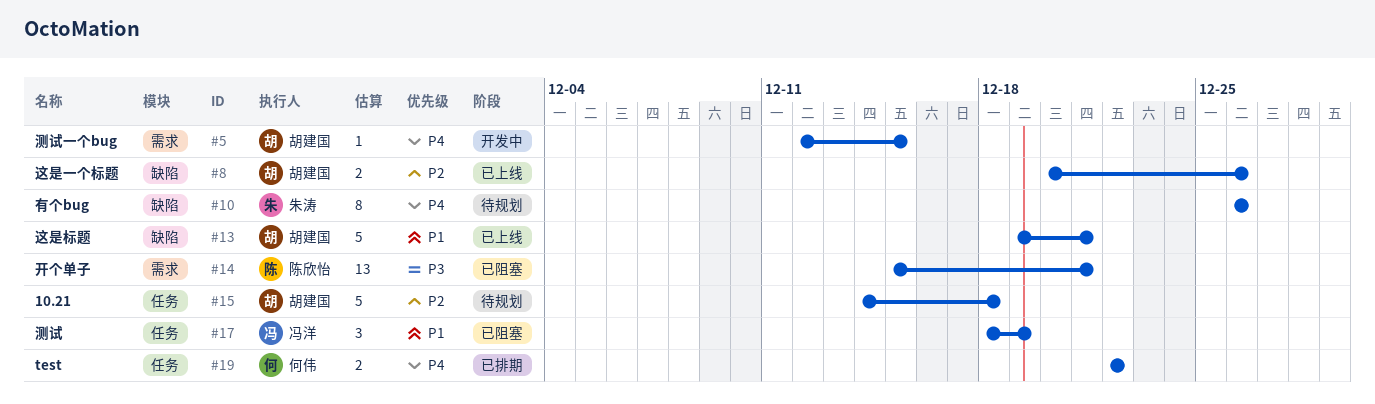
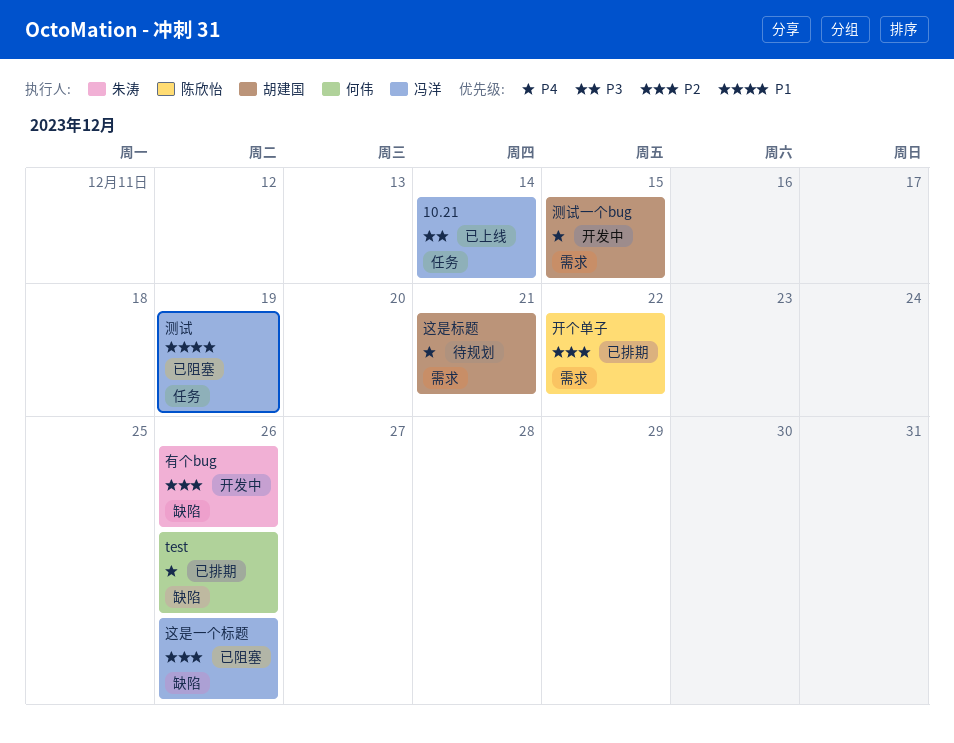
10.21, status: 待规划 -> 已上线
10.21, owner: 胡建国 -> 冯洋
10.21, priority: P2 -> P3
10.21, due: Dec 18 -> Dec 14
test, label: 任务 -> 缺陷
test, due: Dec 22 -> Dec 26
开个单子, status: 已阻塞 -> 已排期
开个单子, priority: P3 -> P2
开个单子, due: Dec 21 -> Dec 22
有个bug, status: 待规划 -> 开发中
有个bug, priority: P4 -> P2
这是一个标题, status: 已上线 -> 已阻塞
这是一个标题, owner: 胡建国 -> 冯洋
这是标题, status: 已上线 -> 待规划
这是标题, priority: P1 -> P4
这是标题, label: 缺陷 -> 需求

